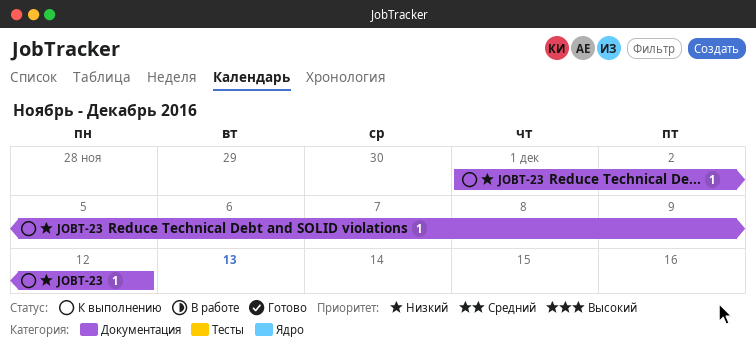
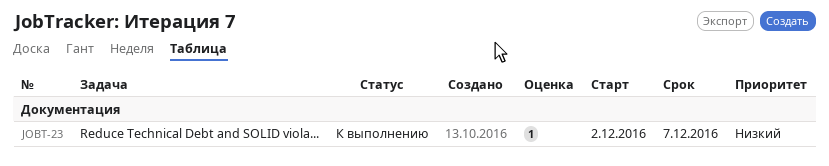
JOBT-23, start: Dec 1 -> Dec 2
JOBT-23, due: Dec 12 -> Dec 7

